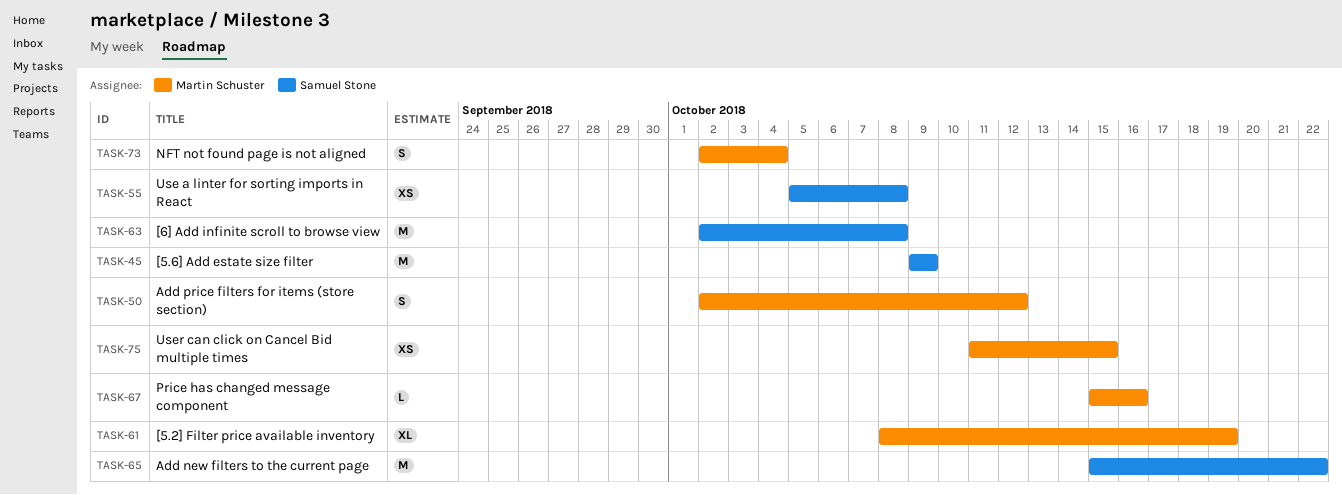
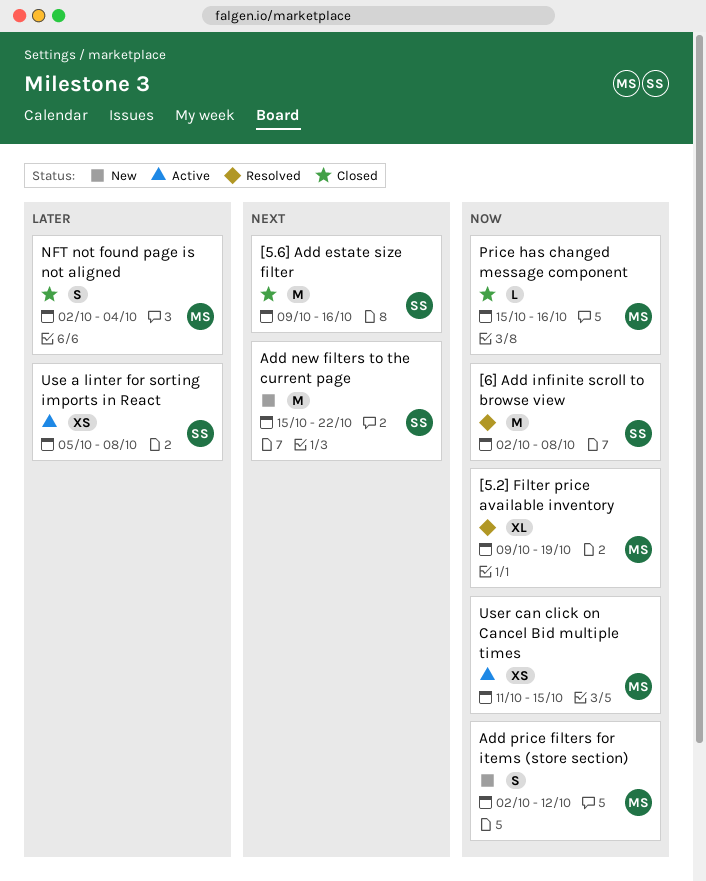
[5.2] Filter price available inventory, start: Oct 8 -> Oct 9
[5.6] Add estate size filter, due: Oct 9 -> Oct 16

